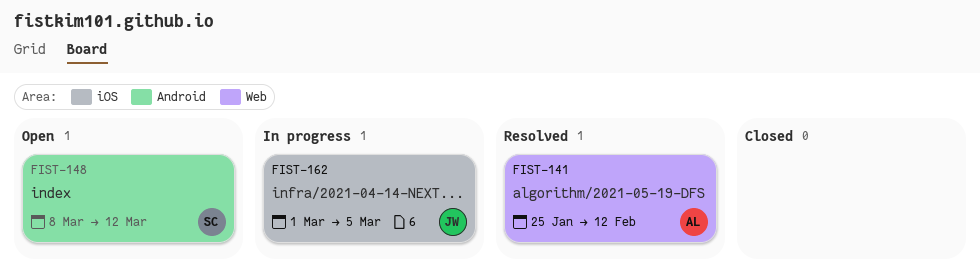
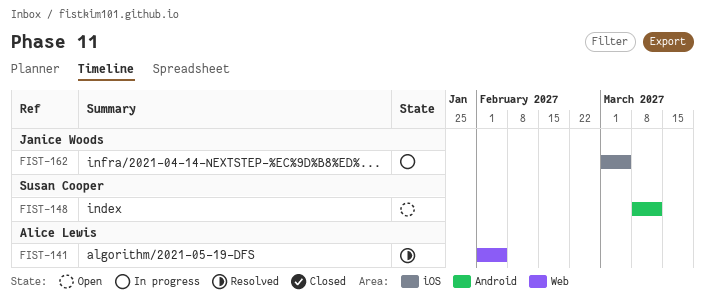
FIST-141, start: Jan 25 -> Feb 1
FIST-141, due: Feb 12 -> Feb 5

